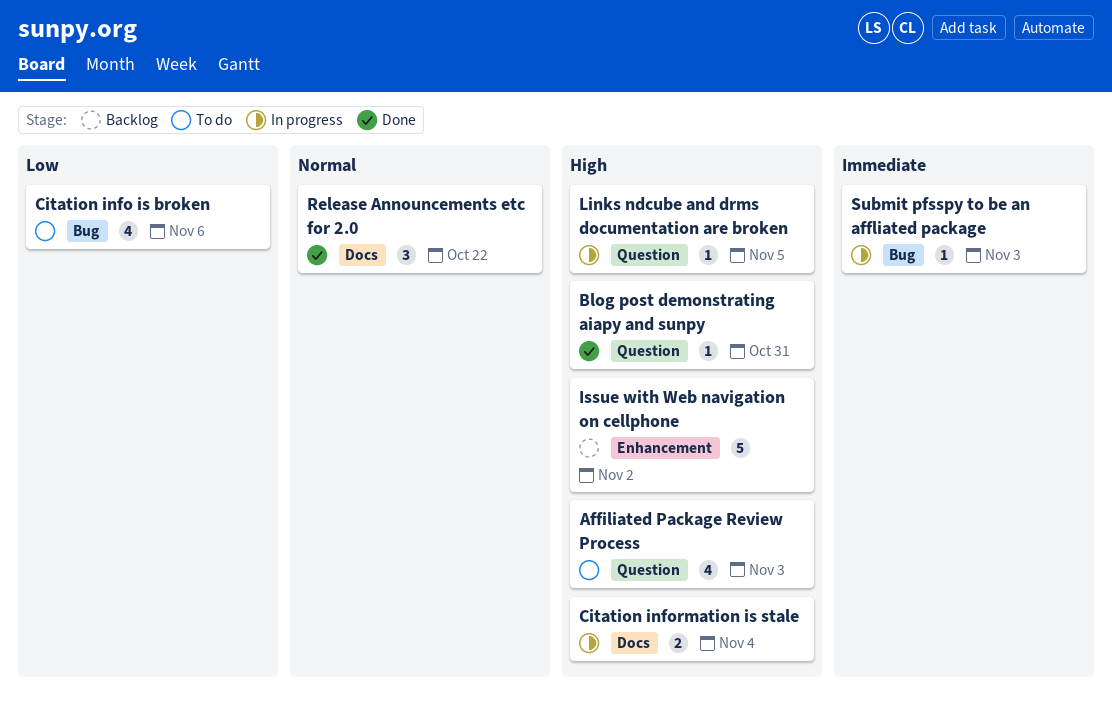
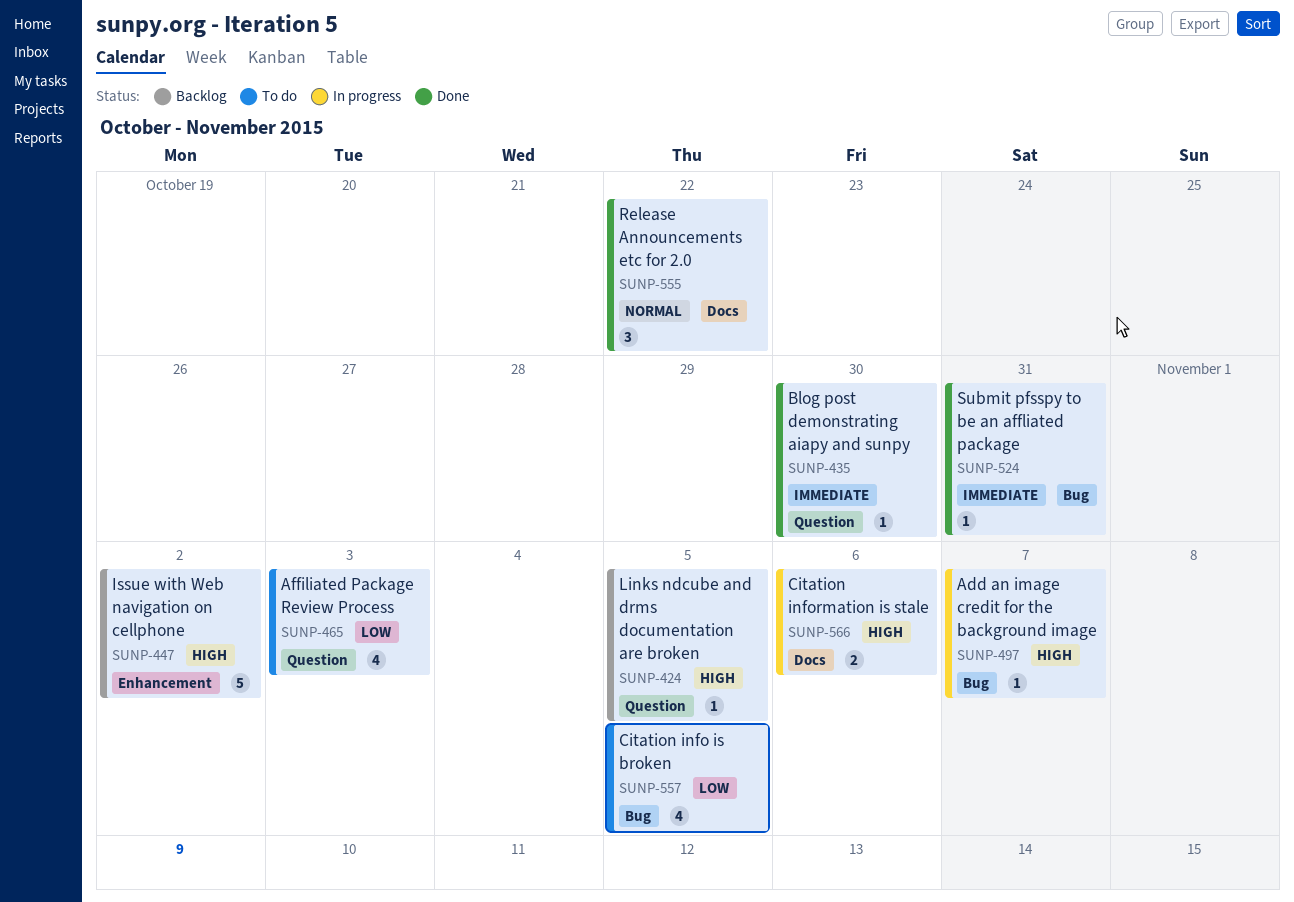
Add an image credit for the background image: none -> present
Affiliated Package Review Process, priority: High -> Low
Blog post demonstrating aiapy and sunpy, priority: High -> Immediate
Blog post demonstrating aiapy and sunpy, due: Oct 31 -> Oct 30
Citation info is broken, due: Nov 6 -> Nov 5
Citation information is stale, due: Nov 4 -> Nov 6
Links ndcube and drms documentation are broken, status: In progress -> Backlog
Submit pfsspy to be an affliated package, status: In progress -> Done
Submit pfsspy to be an affliated package, due: Nov 3 -> Oct 31

